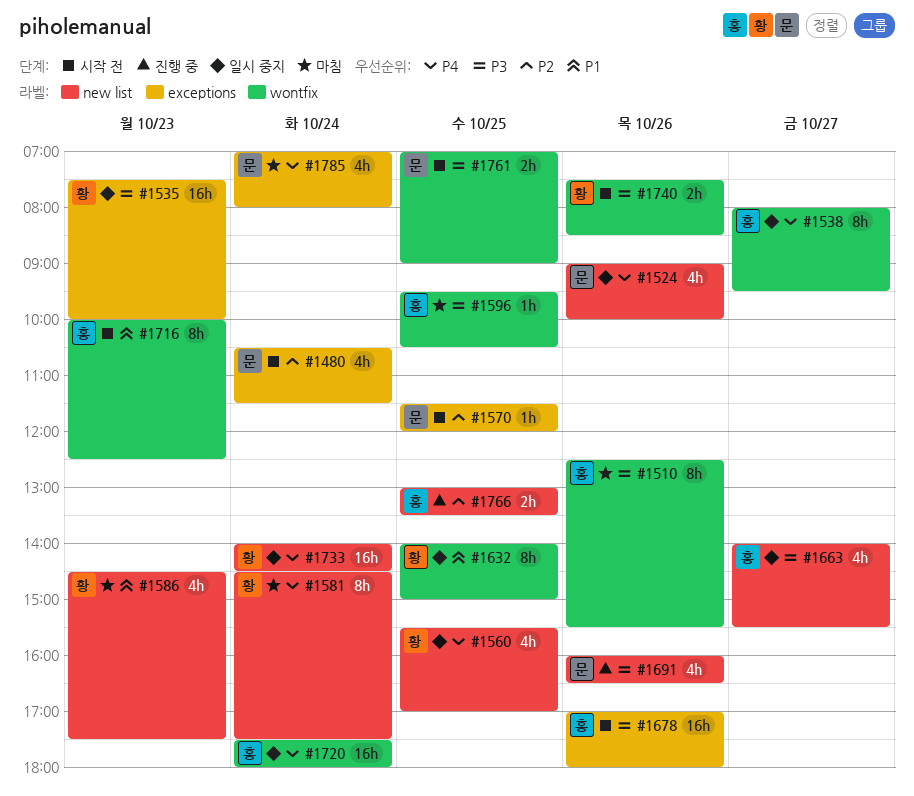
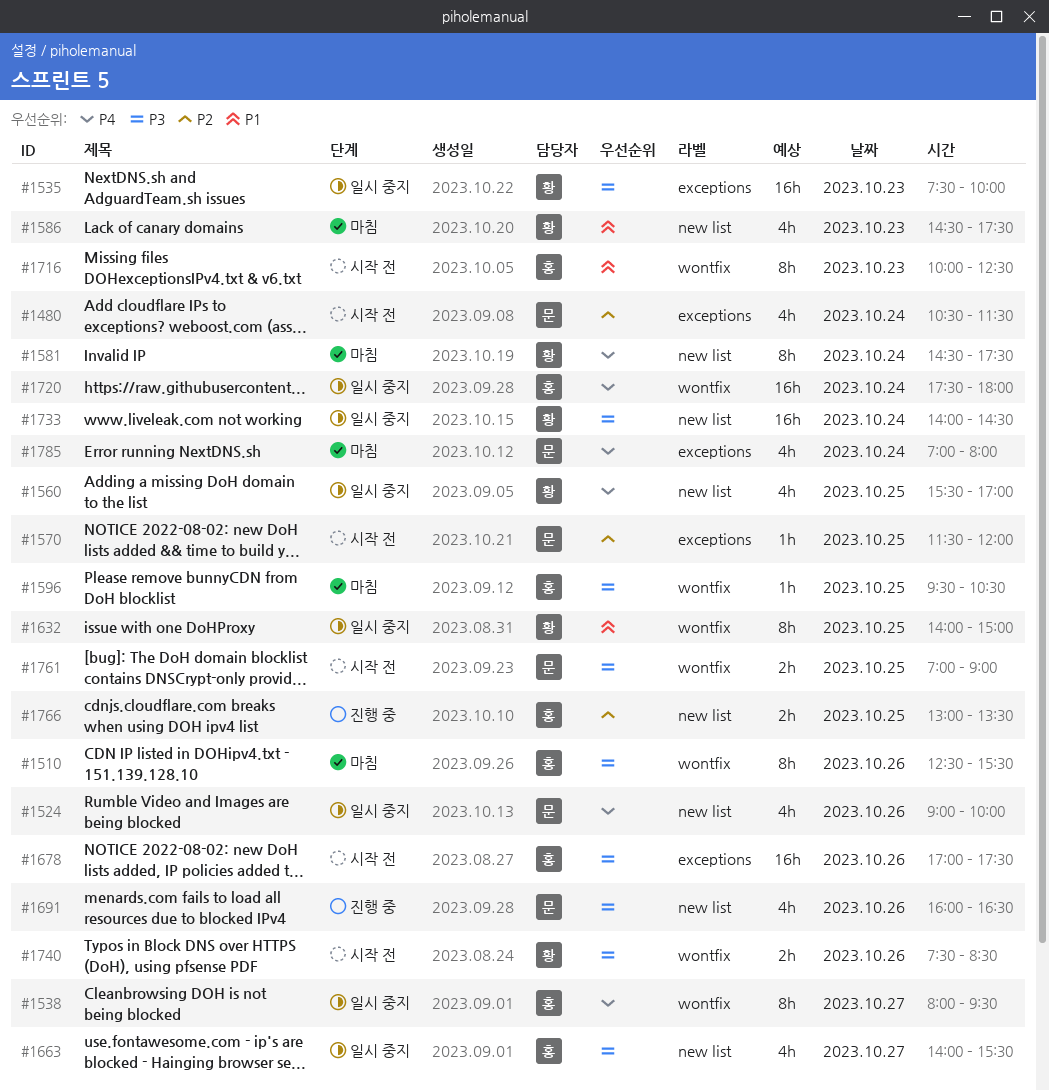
#1678, ends: 18:00 -> 17:30
#1733, priority: P4 -> P3

